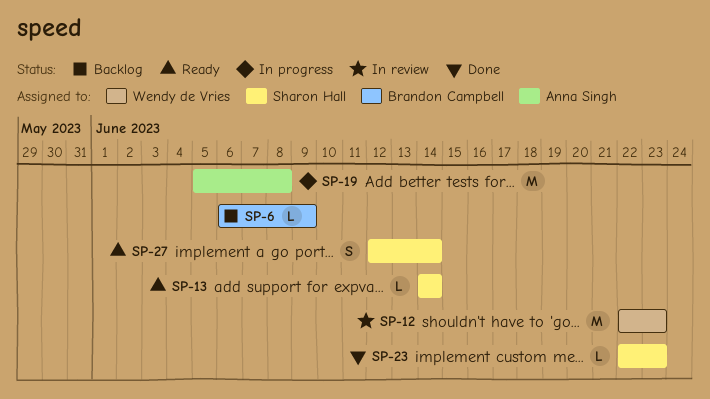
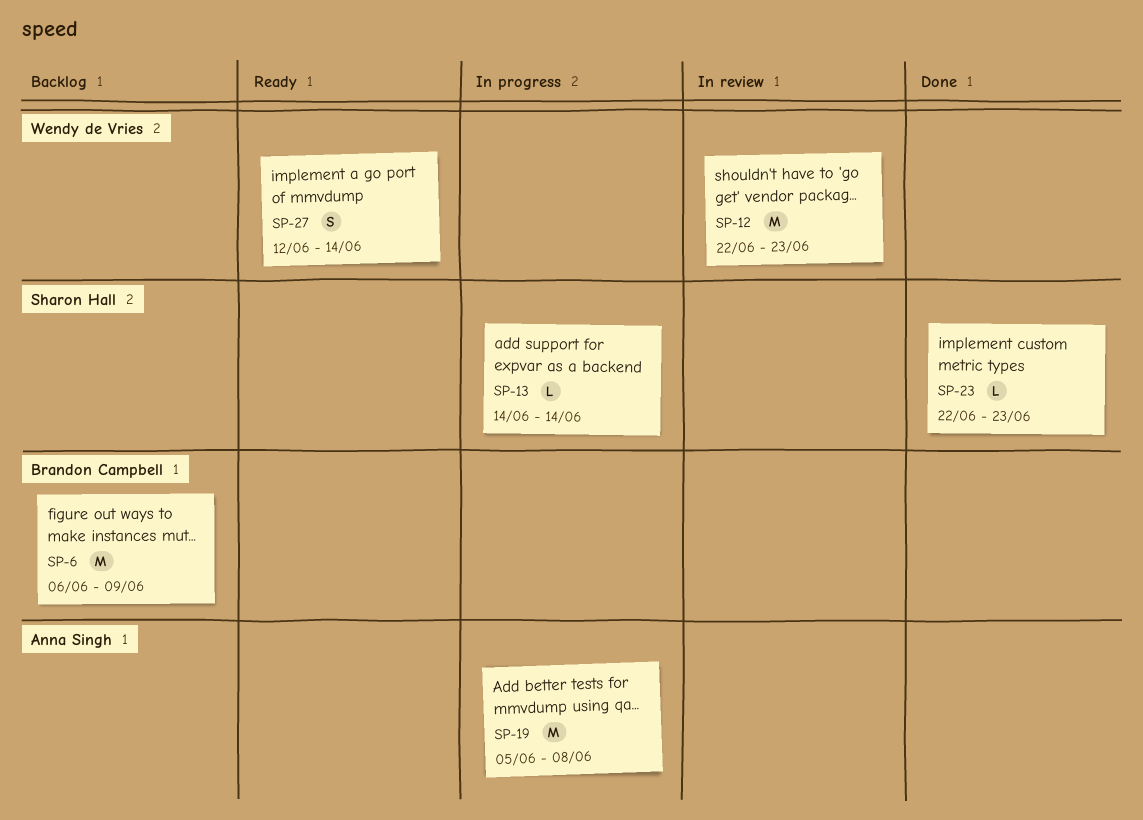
SP-6, estimate: L -> M
SP-13, status: Ready -> In progress
SP-27, owner: Sharon Hall -> Wendy de Vries

